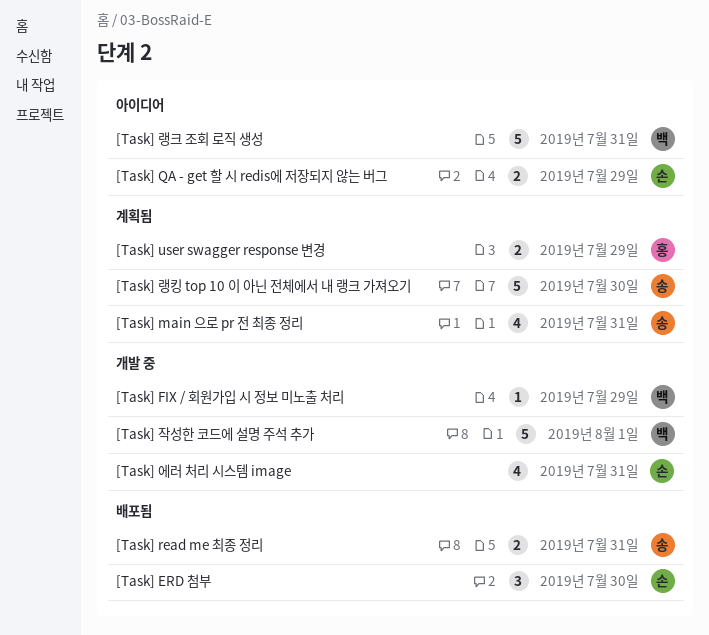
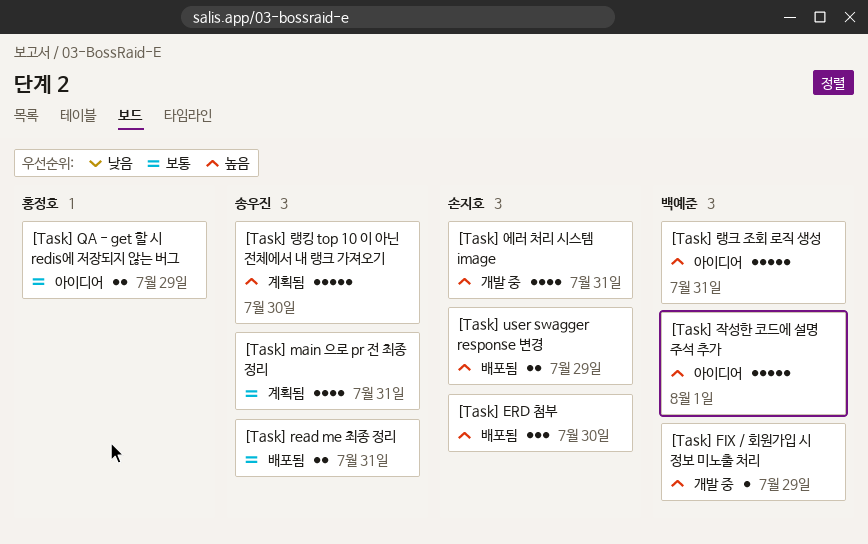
[Task] QA - get 할 시 redis에 저장되지 않는 버그, owner: 손지호 -> 홍정호
[Task] user swagger response 변경, status: 계획됨 -> 배포됨
[Task] user swagger response 변경, owner: 홍정호 -> 손지호
[Task] 작성한 코드에 설명 주석 추가, status: 개발 중 -> 아이디어

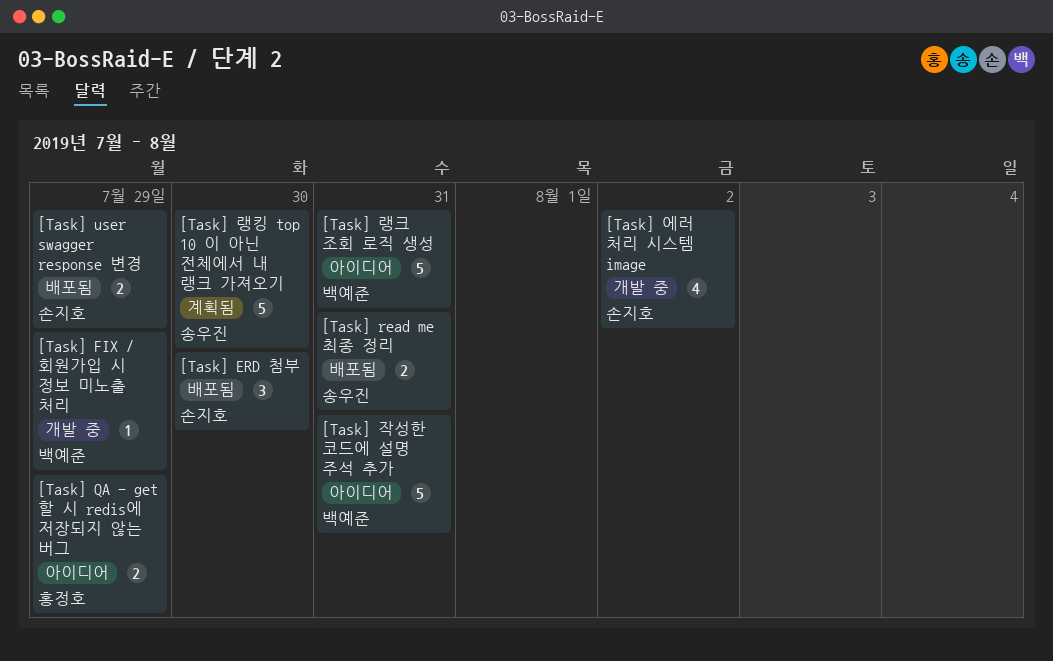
[Task] main 으로 pr 전 최종 정리: present -> none
[Task] 에러 처리 시스템 image, due: Jul 31 -> Aug 2
[Task] 작성한 코드에 설명 주석 추가, due: Aug 1 -> Jul 31

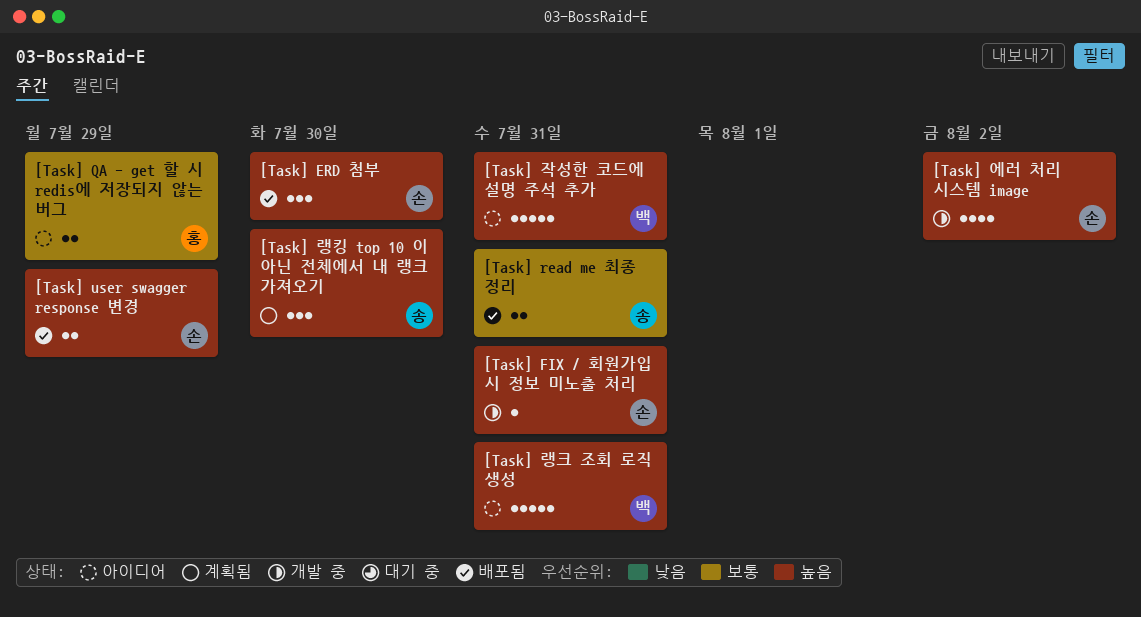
[Task] FIX / 회원가입 시 정보 미노출 처리, owner: 백예준 -> 손지호
[Task] FIX / 회원가입 시 정보 미노출 처리, due: Jul 29 -> Jul 31
[Task] 랭킹 top 10 이 아닌 전체에서 내 랭크 가져오기, estimate: 5 -> 3

